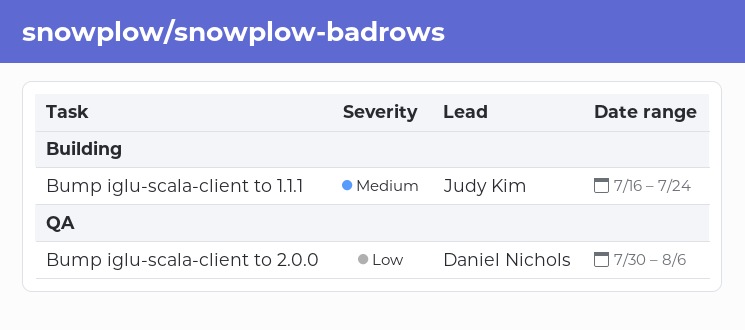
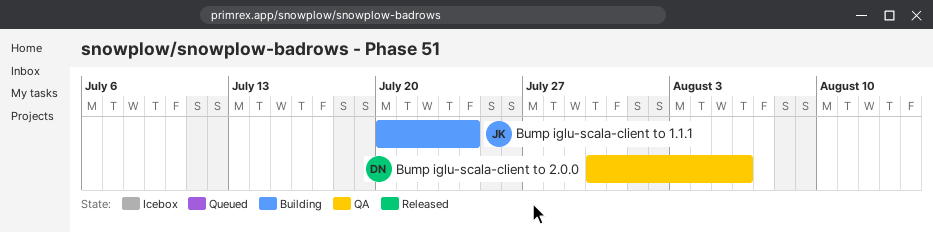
Bump iglu-scala-client to 1.1.1, start: Jul 16 -> Jul 20

